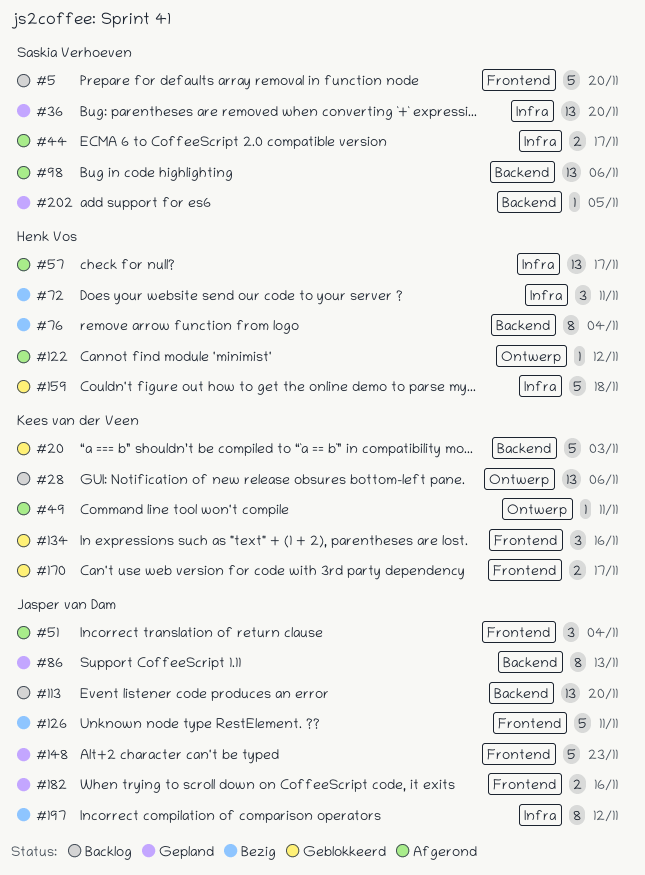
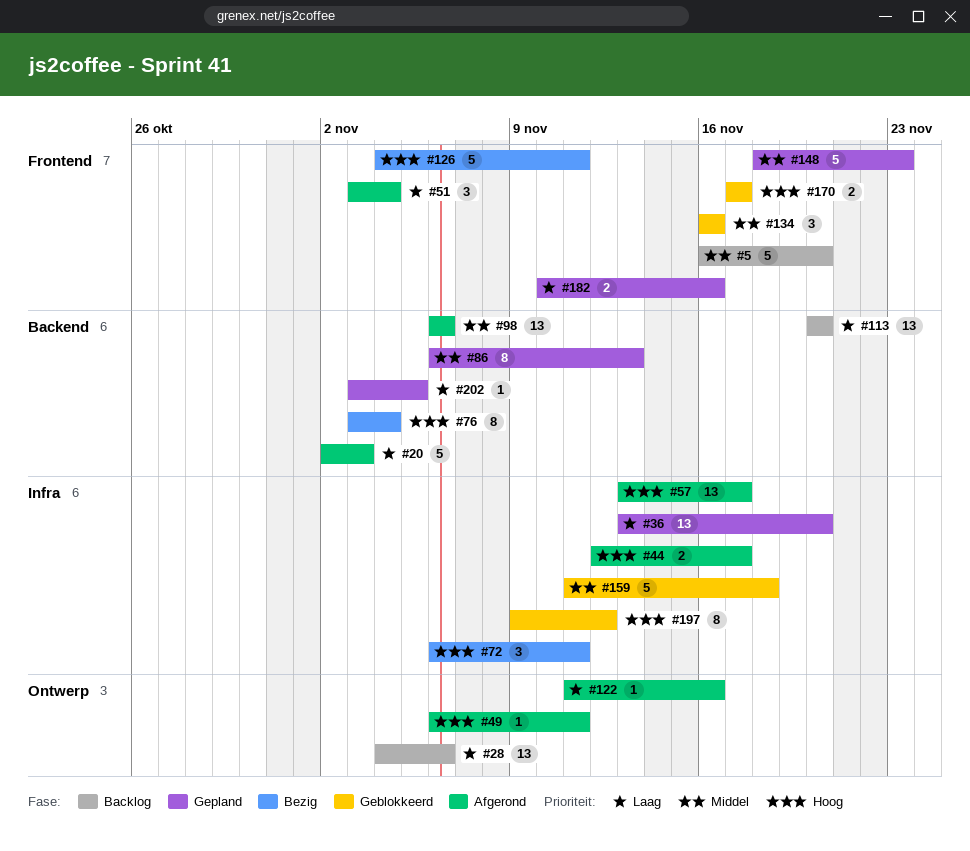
#20, status: Geblokkeerd -> Afgerond
#122, due: Nov 12 -> Nov 16
#197, status: Bezig -> Geblokkeerd

